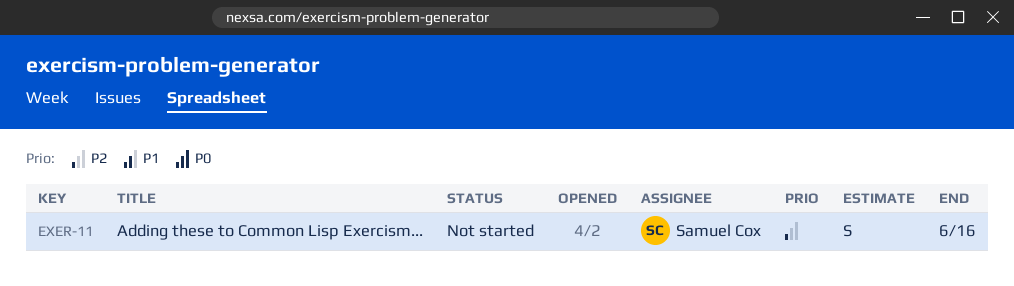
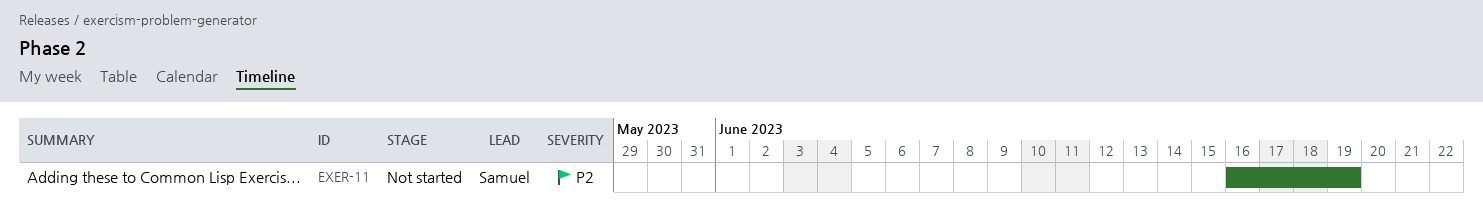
EXER-11, due: Jun 16 -> Jun 19

